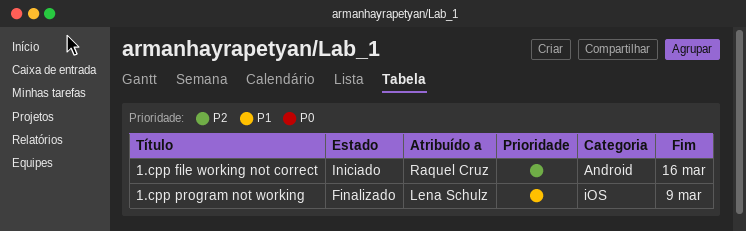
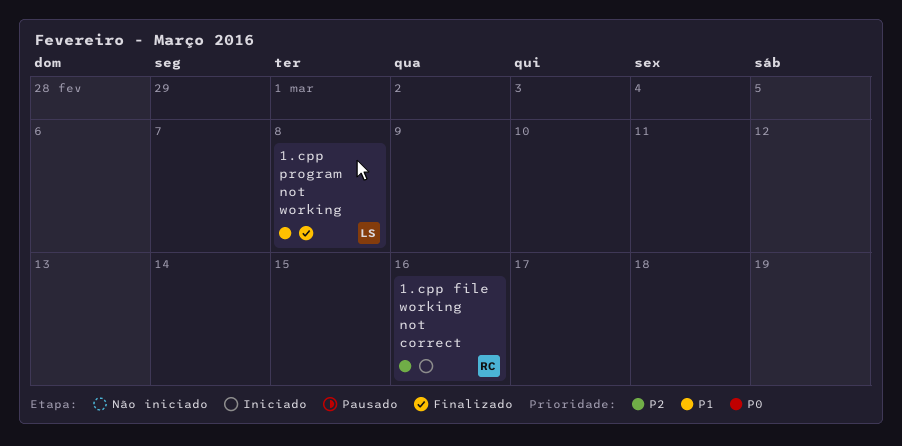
1.cpp program not working, due: Mar 9 -> Mar 8

